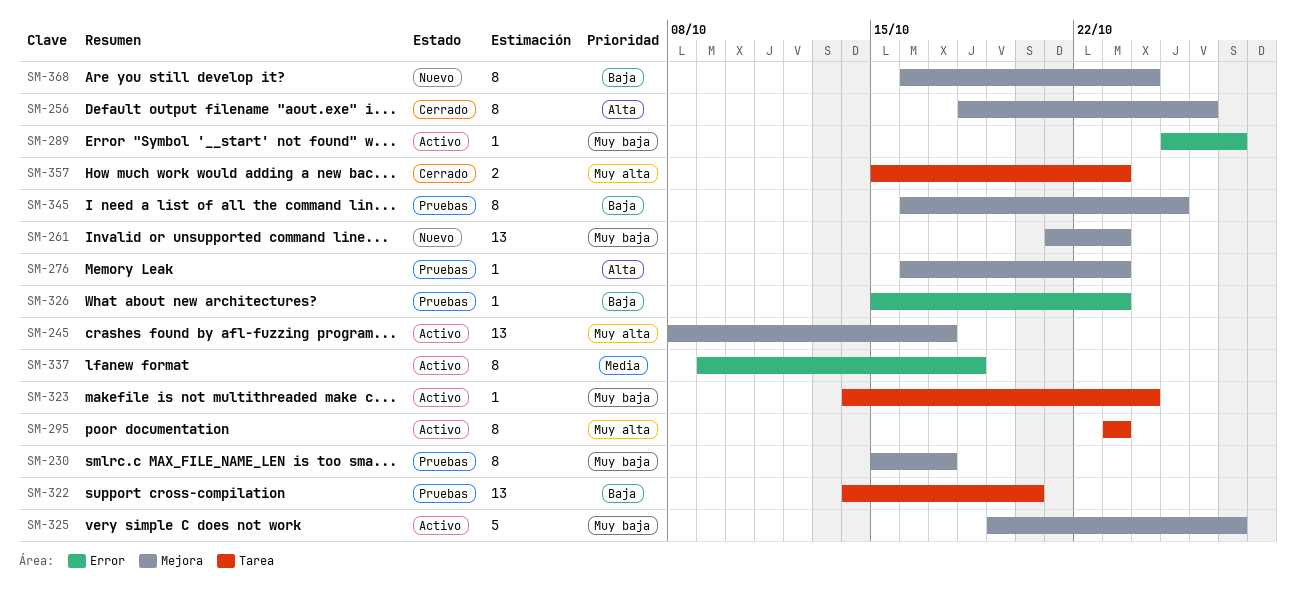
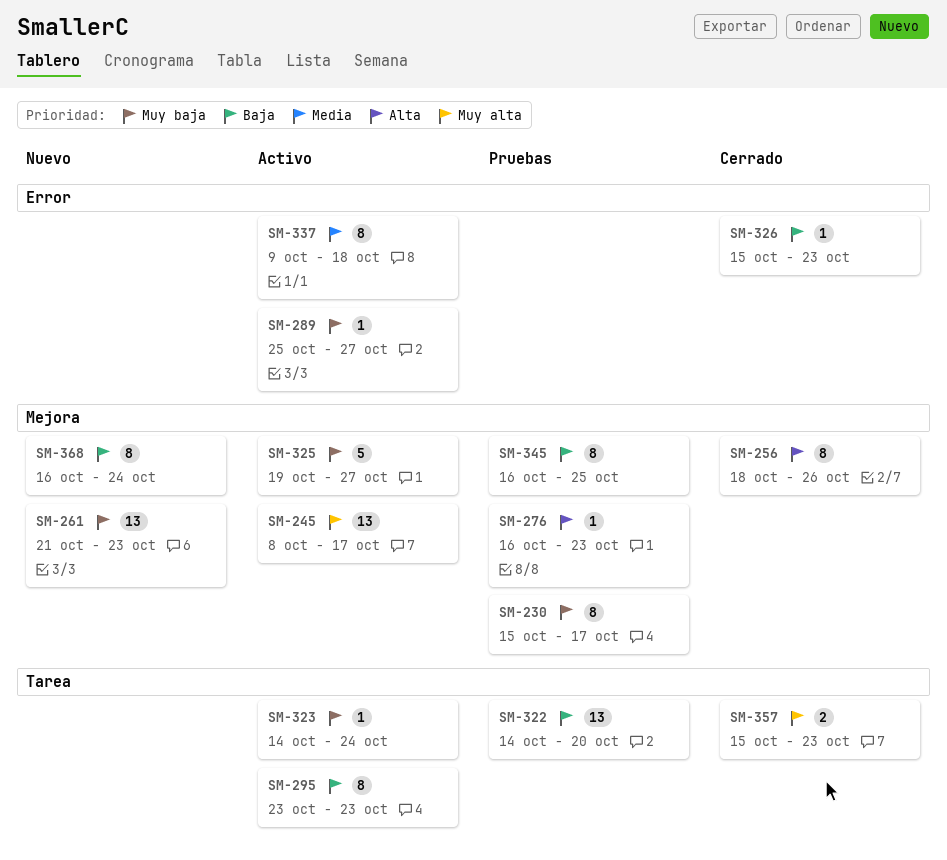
SM-295, priority: Muy alta -> Baja
SM-326, status: Pruebas -> Cerrado

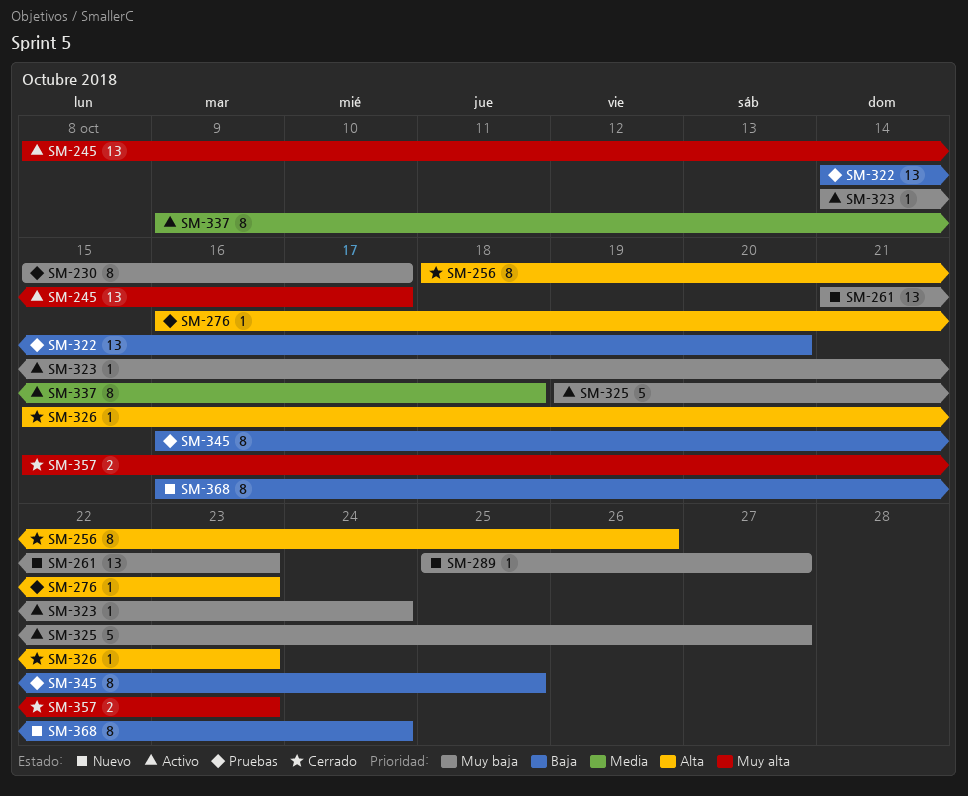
SM-289, status: Activo -> Nuevo
SM-295: present -> none
SM-326, priority: Baja -> Alta

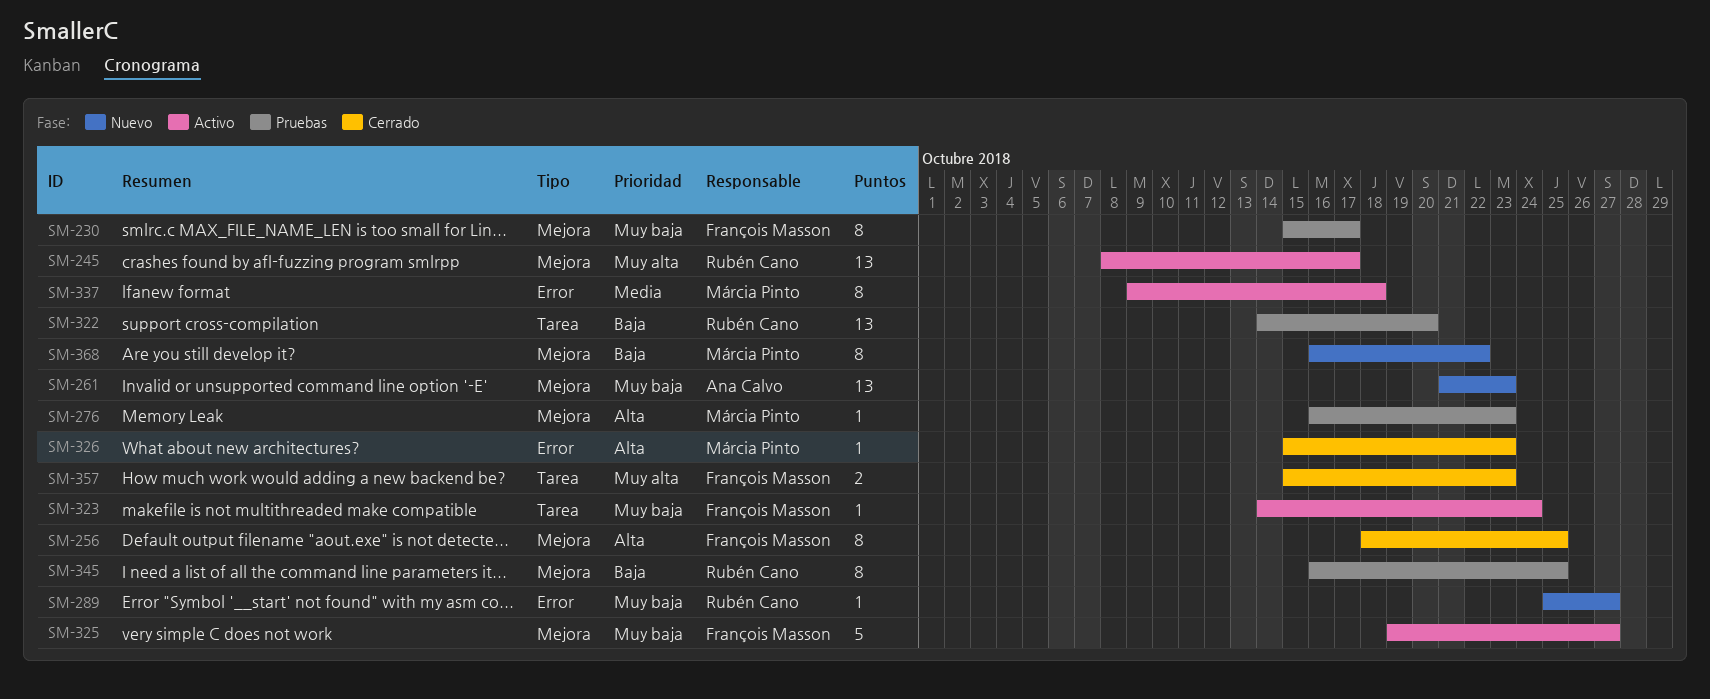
SM-256, due: Oct 26 -> Oct 25
SM-368, due: Oct 24 -> Oct 22

